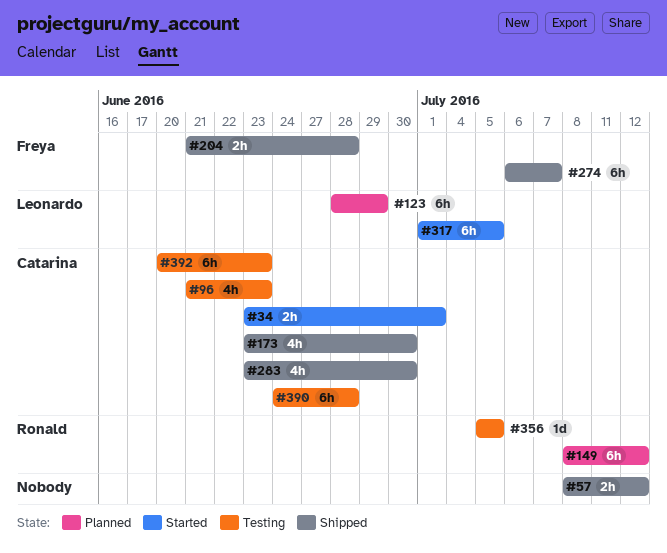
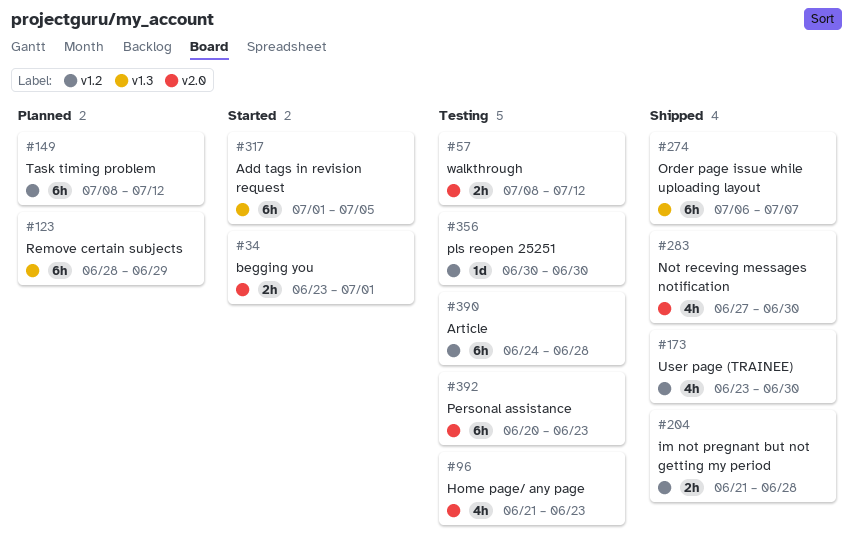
#57, status: Shipped -> Testing
#283, start: Jun 23 -> Jun 27
#356, start: Jul 5 -> Jun 30
#356, due: Jul 5 -> Jun 30

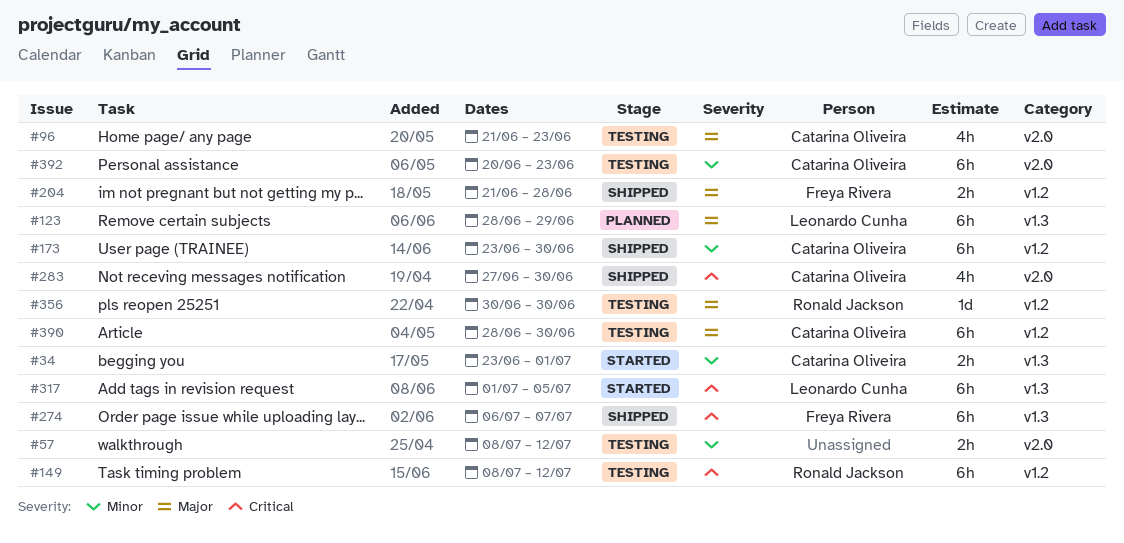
#34, label: v2.0 -> v1.3
#149, status: Planned -> Testing
#173, estimate: 4h -> 6h
#390, start: Jun 24 -> Jun 28
#390, due: Jun 28 -> Jun 30

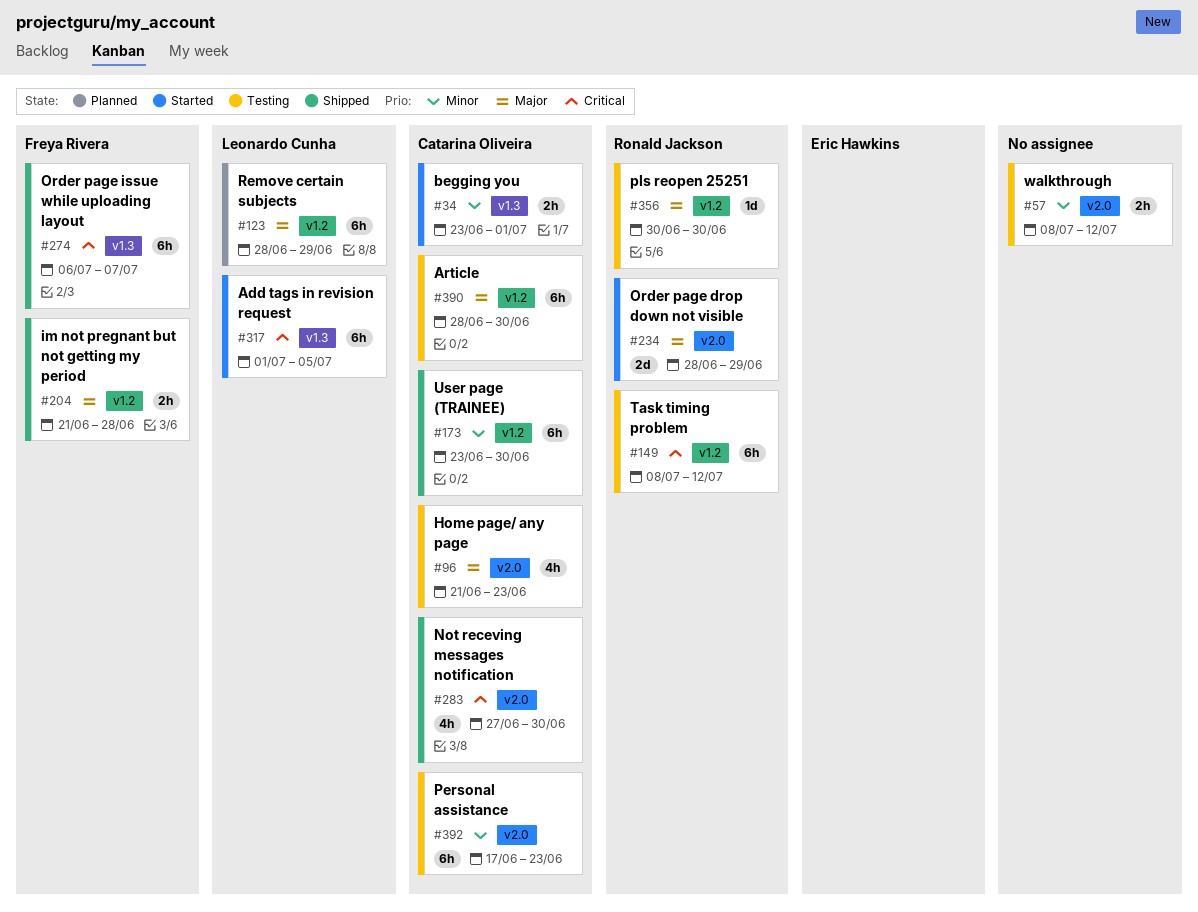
#123, label: v1.3 -> v1.2
#234: none -> present
#392, start: Jun 20 -> Jun 17

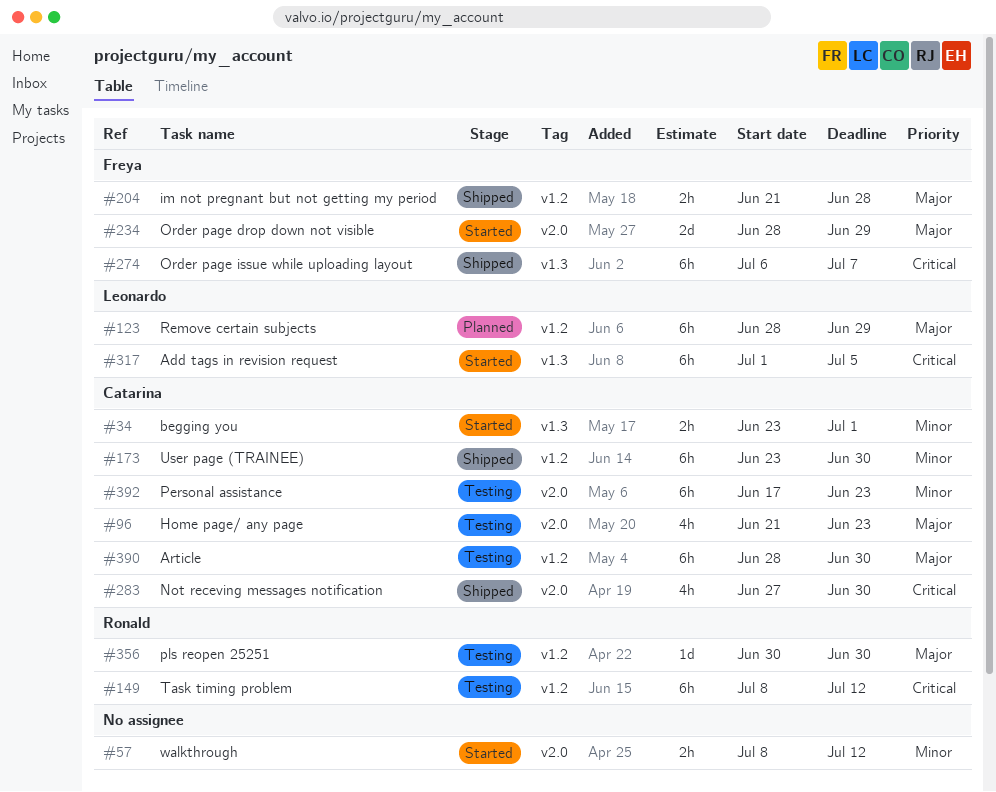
#57, status: Testing -> Started
#234, owner: Ronald Jackson -> Freya Rivera

